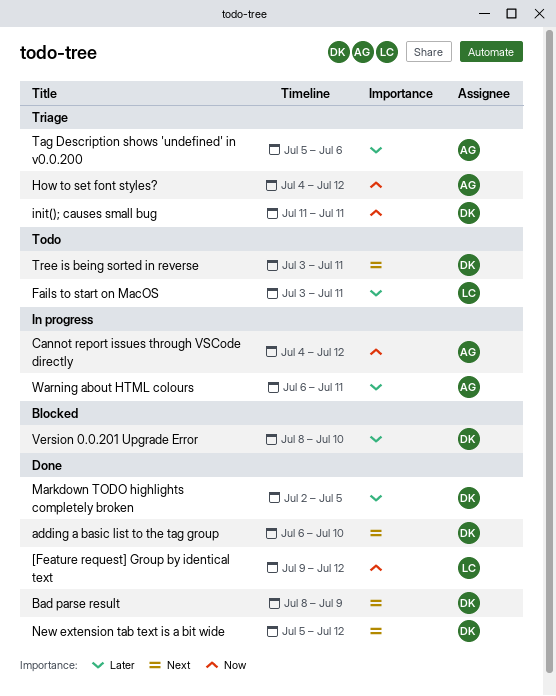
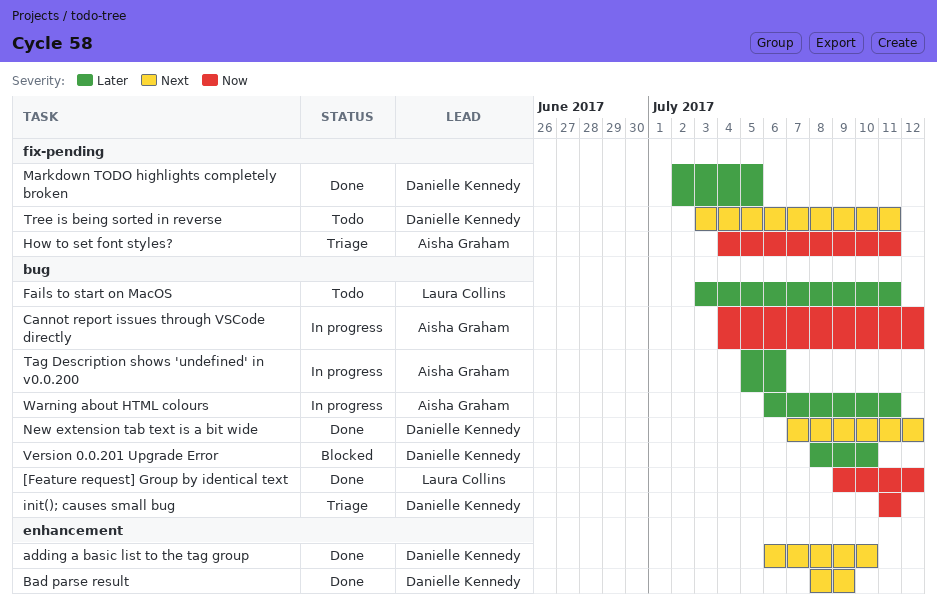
How to set font styles?, due: Jul 12 -> Jul 11
New extension tab text is a bit wide, start: Jul 5 -> Jul 7
Tag Description shows 'undefined' in v0.0.200, status: Triage -> In progress

